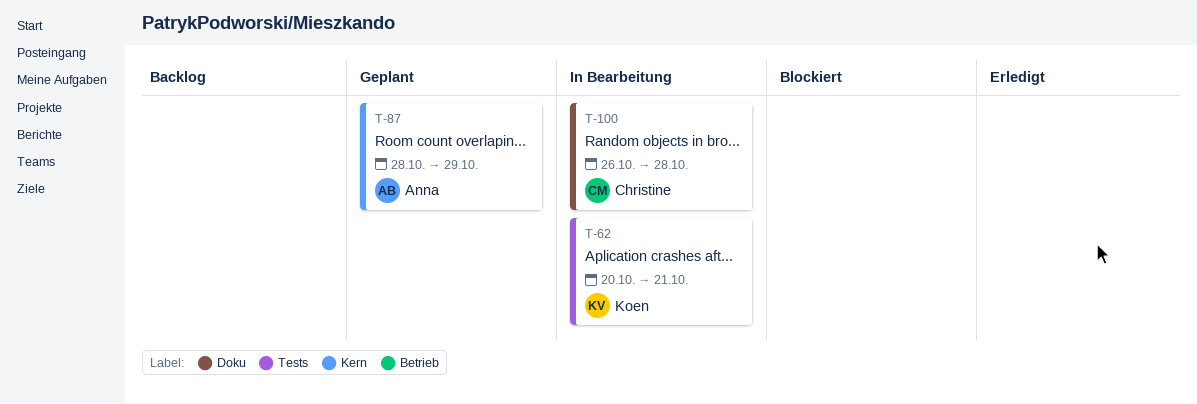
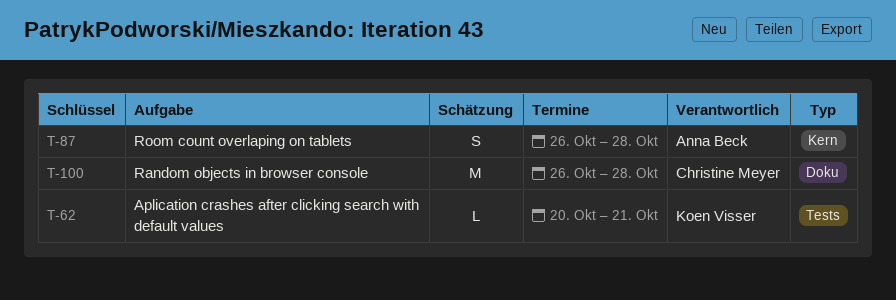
T-87, start: Oct 28 -> Oct 26
T-87, due: Oct 29 -> Oct 28

